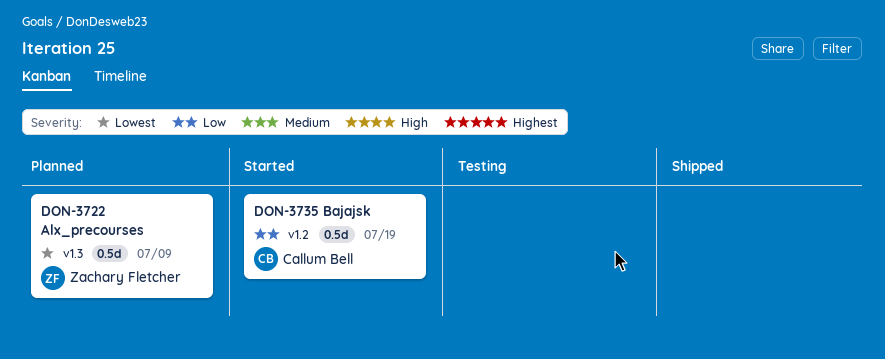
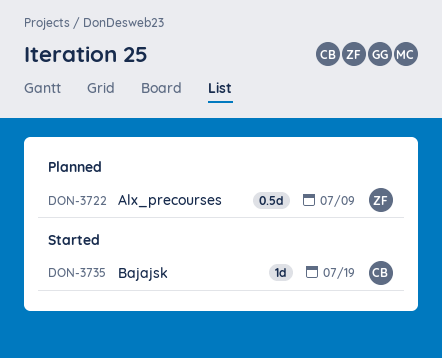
DON-3735, estimate: 0.5d -> 1d

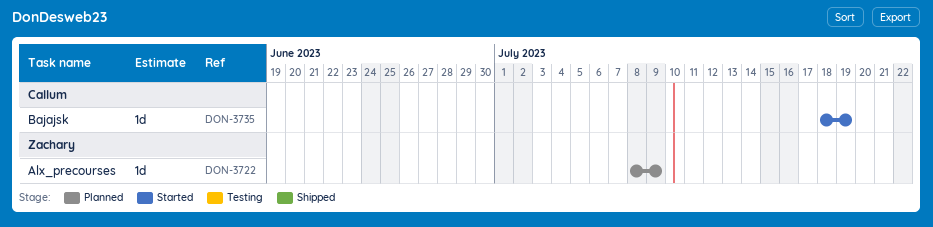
DON-3722, estimate: 0.5d -> 1d

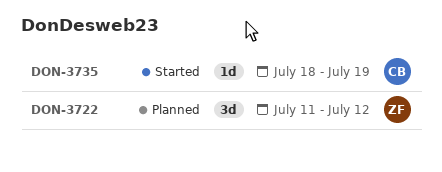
DON-3722, estimate: 1d -> 3d
DON-3722, start: Jul 8 -> Jul 11
DON-3722, due: Jul 9 -> Jul 12

